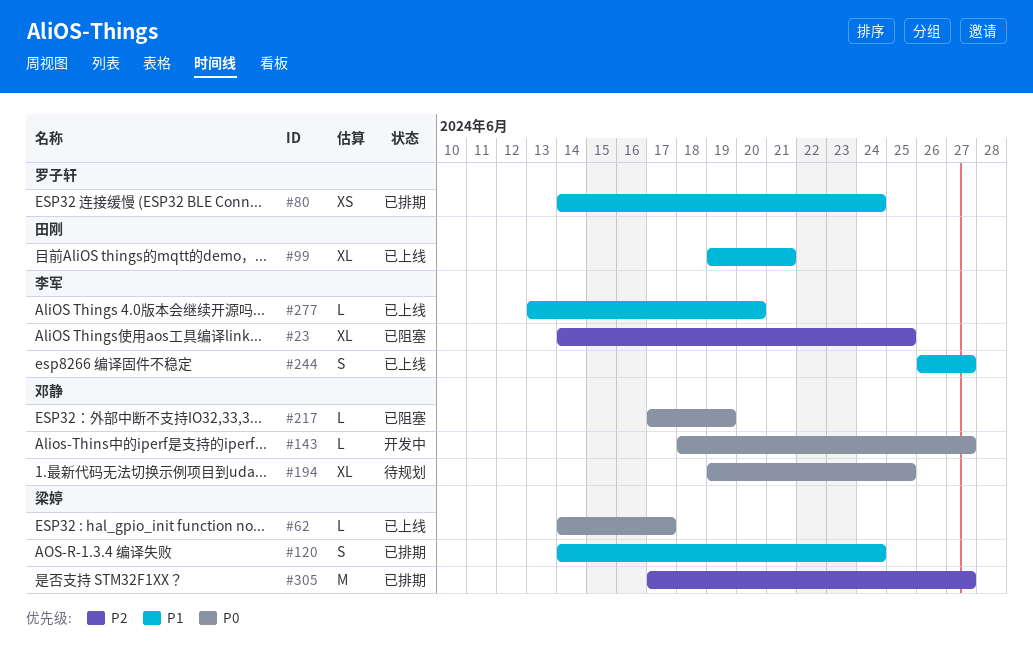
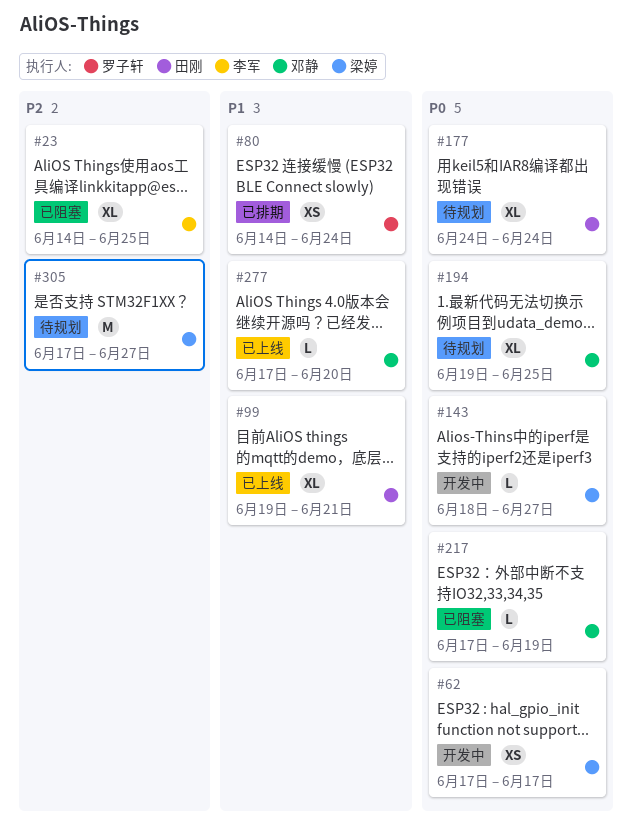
#62, status: 已上线 -> 开发中
#62, estimate: L -> XS
#62, start: Jun 14 -> Jun 17
#120: present -> none
#143, owner: 邓静 -> 梁婷
#177: none -> present
#244: present -> none
#277, owner: 李军 -> 邓静
#277, start: Jun 13 -> Jun 17
#305, status: 已排期 -> 待规划

